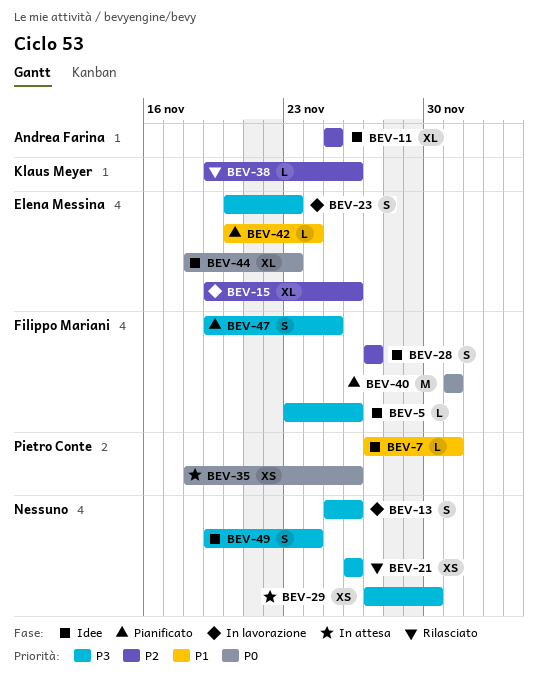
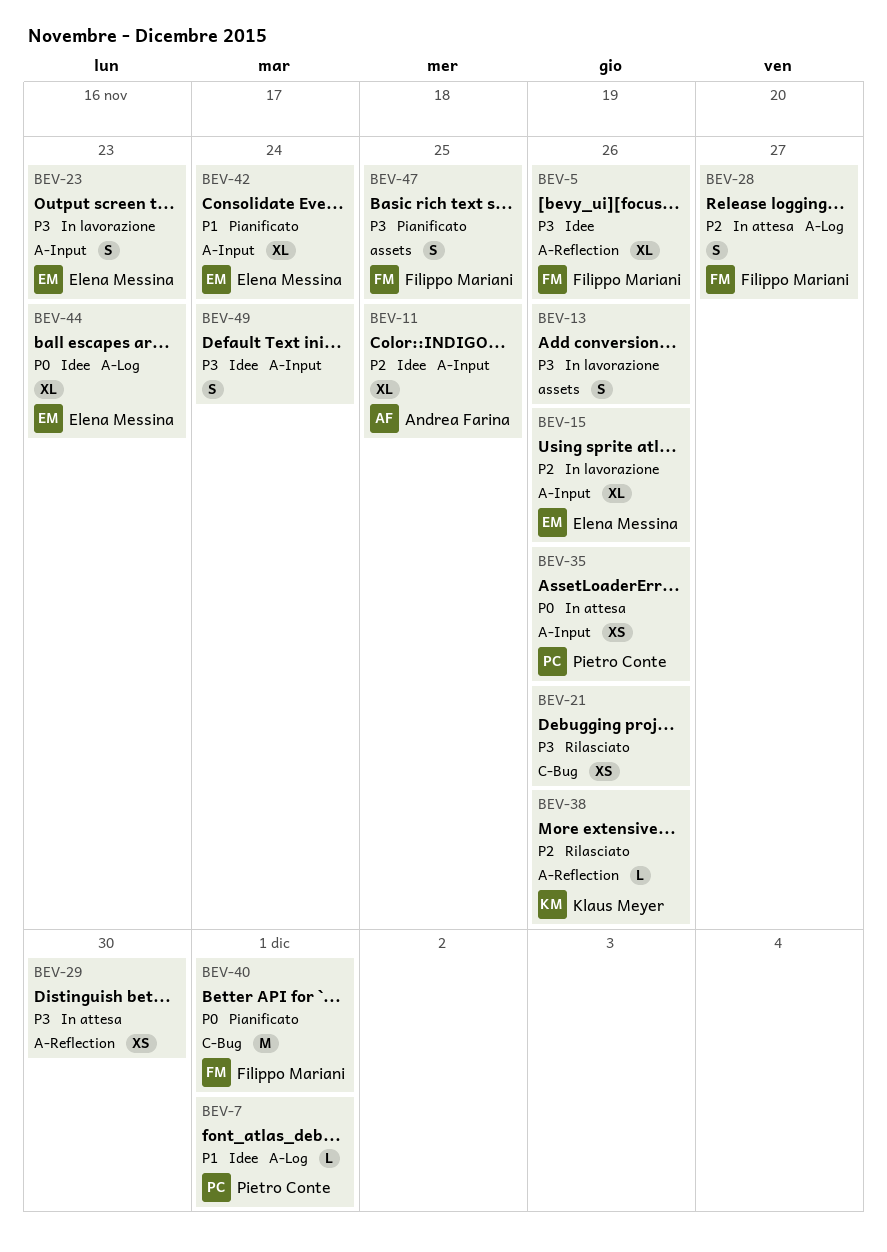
BEV-5, estimate: L -> XL
BEV-28, status: Idee -> In attesa
BEV-42, estimate: L -> XL

